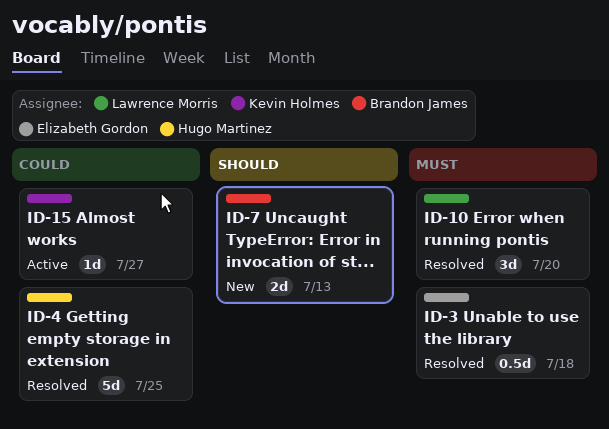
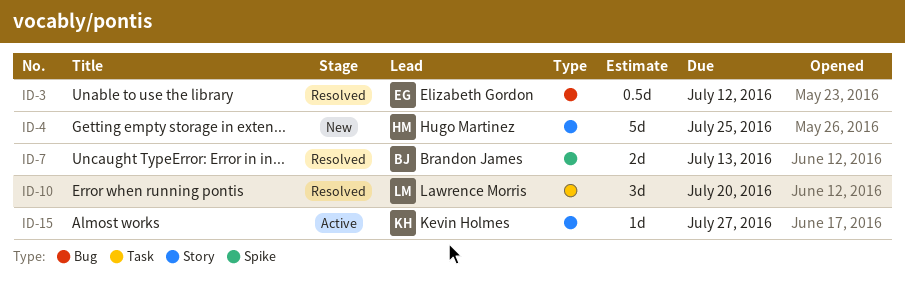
ID-3, due: Jul 18 -> Jul 12
ID-4, status: Resolved -> New
ID-7, status: New -> Resolved

